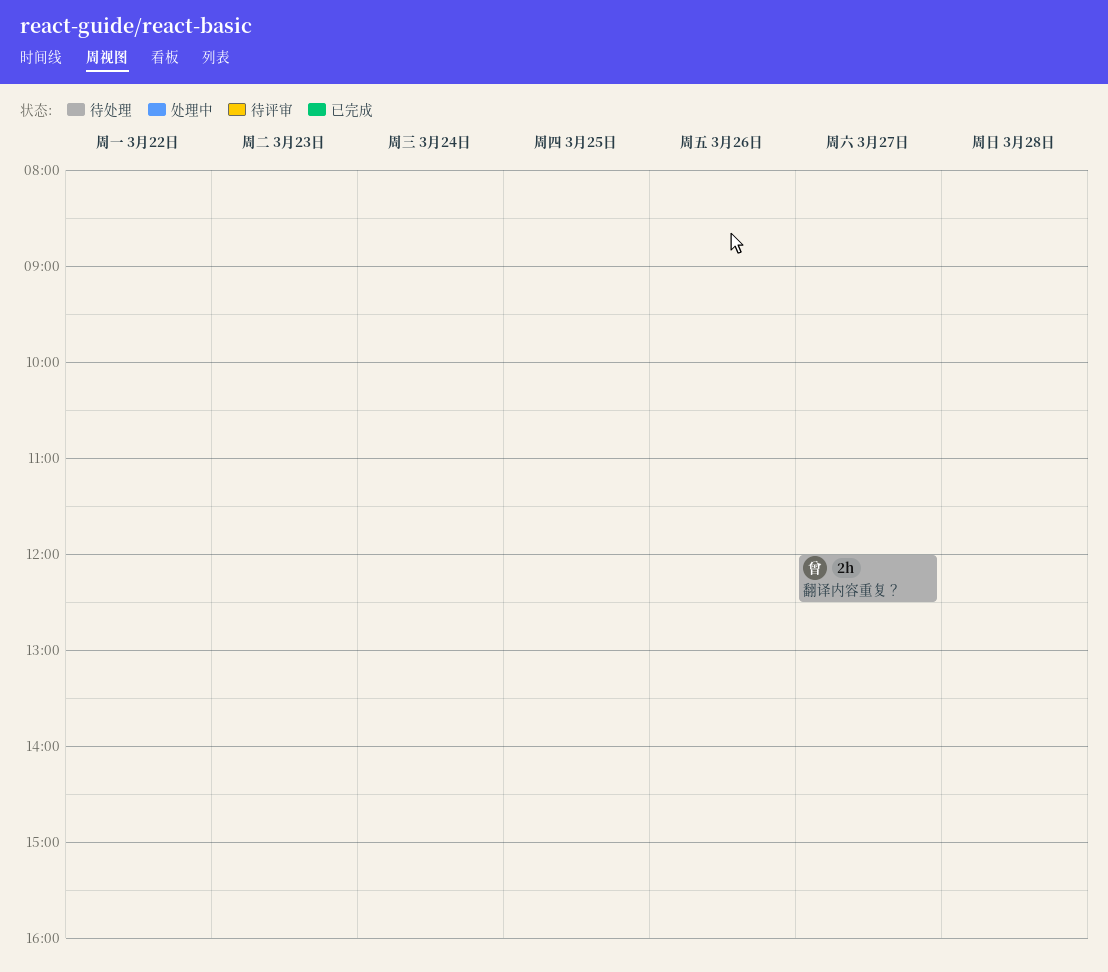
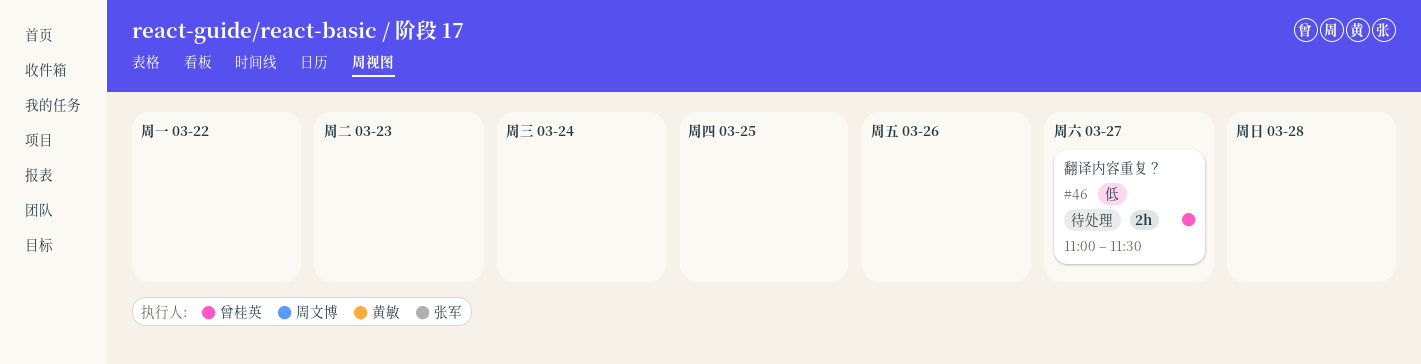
翻译内容重复？, begins: 12:00 -> 11:00
翻译内容重复？, ends: 12:30 -> 11:30

